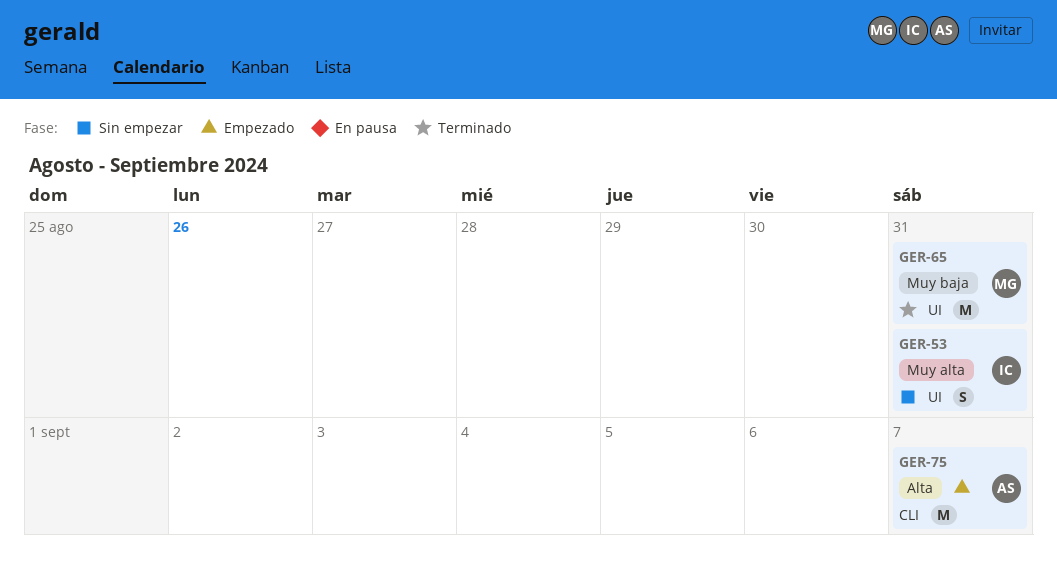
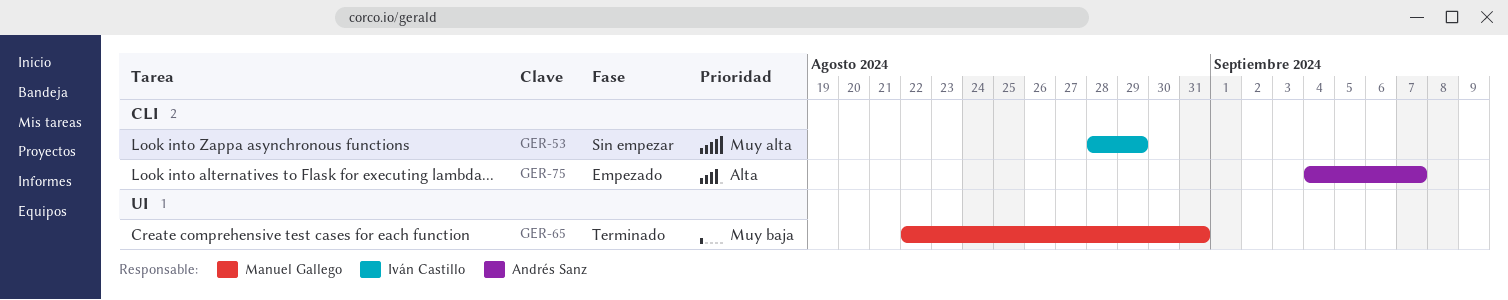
GER-53, label: UI -> CLI
GER-53, due: Aug 31 -> Aug 29

